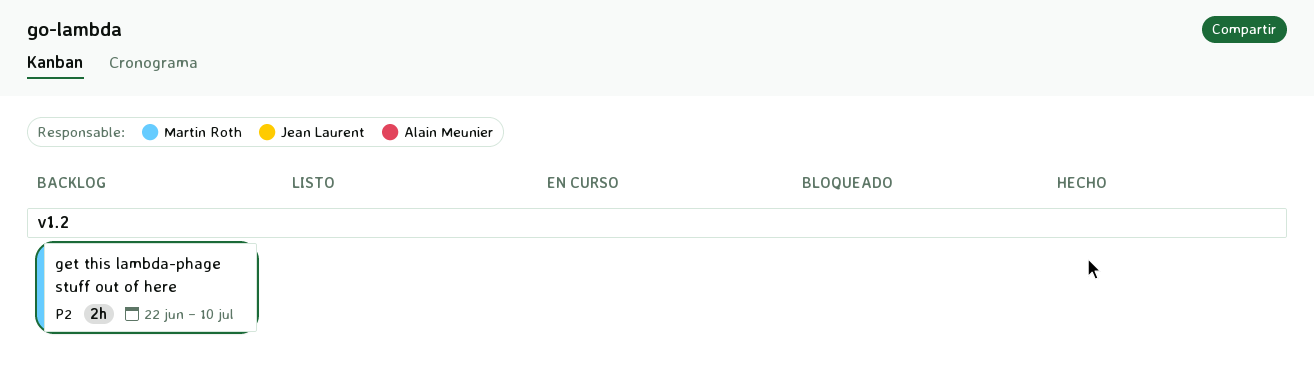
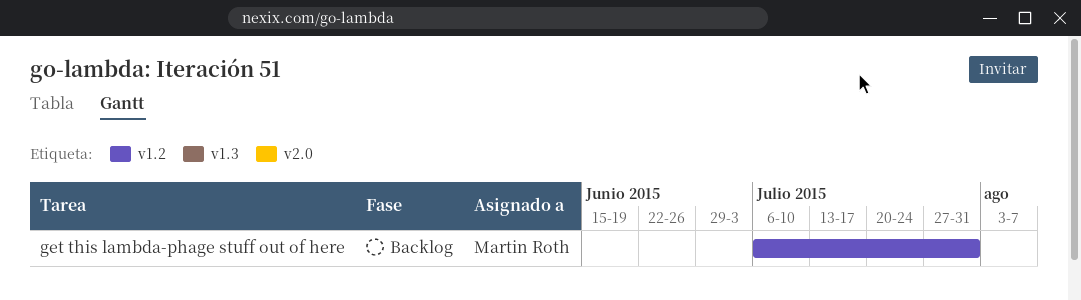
get this lambda-phage stuff out of here, start: Jun 22 -> Jul 6
get this lambda-phage stuff out of here, due: Jul 10 -> Jul 31

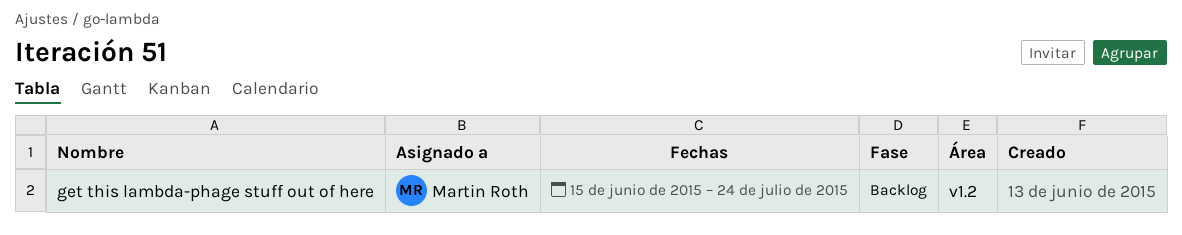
get this lambda-phage stuff out of here, start: Jul 6 -> Jun 15
get this lambda-phage stuff out of here, due: Jul 31 -> Jul 24

